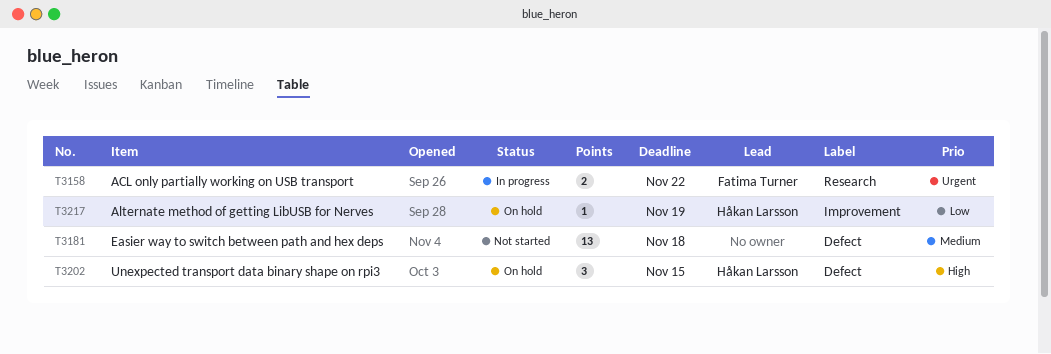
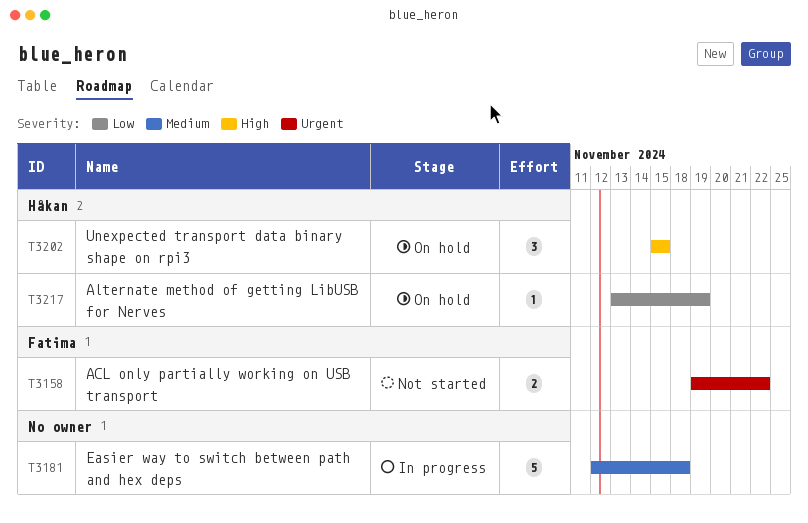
T3158, status: In progress -> Not started
T3181, status: Not started -> In progress
T3181, estimate: 13 -> 5

